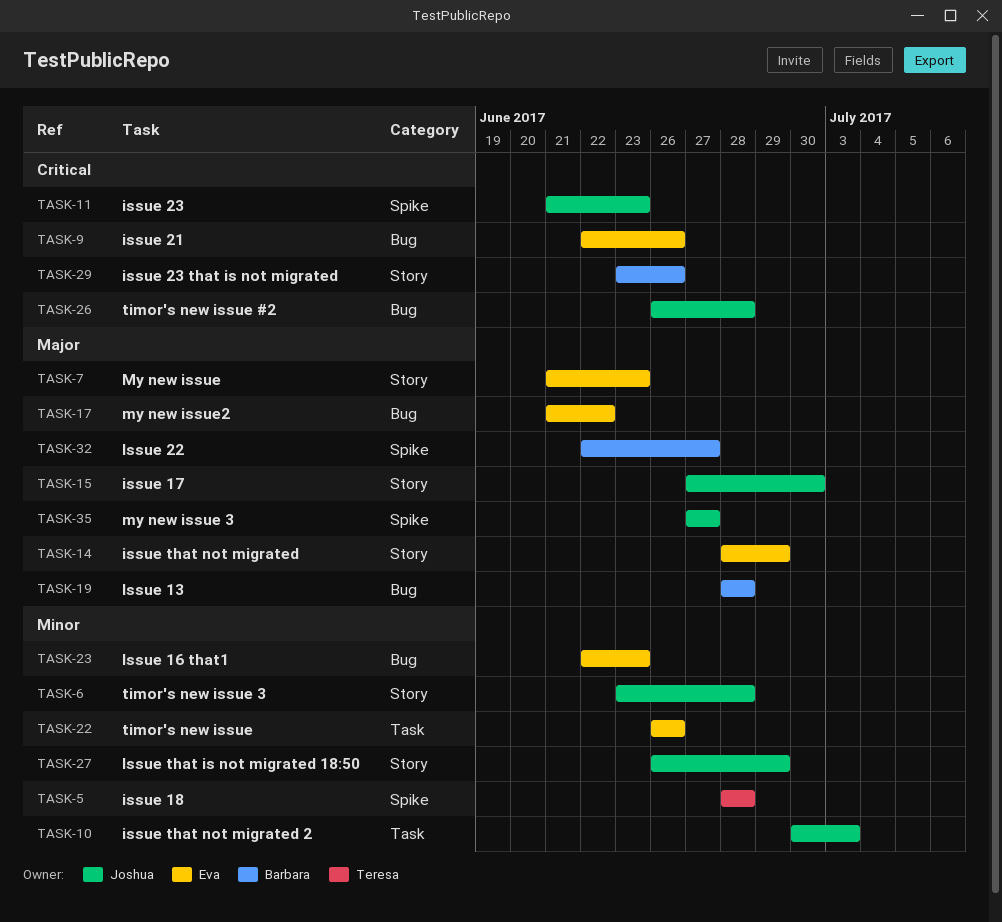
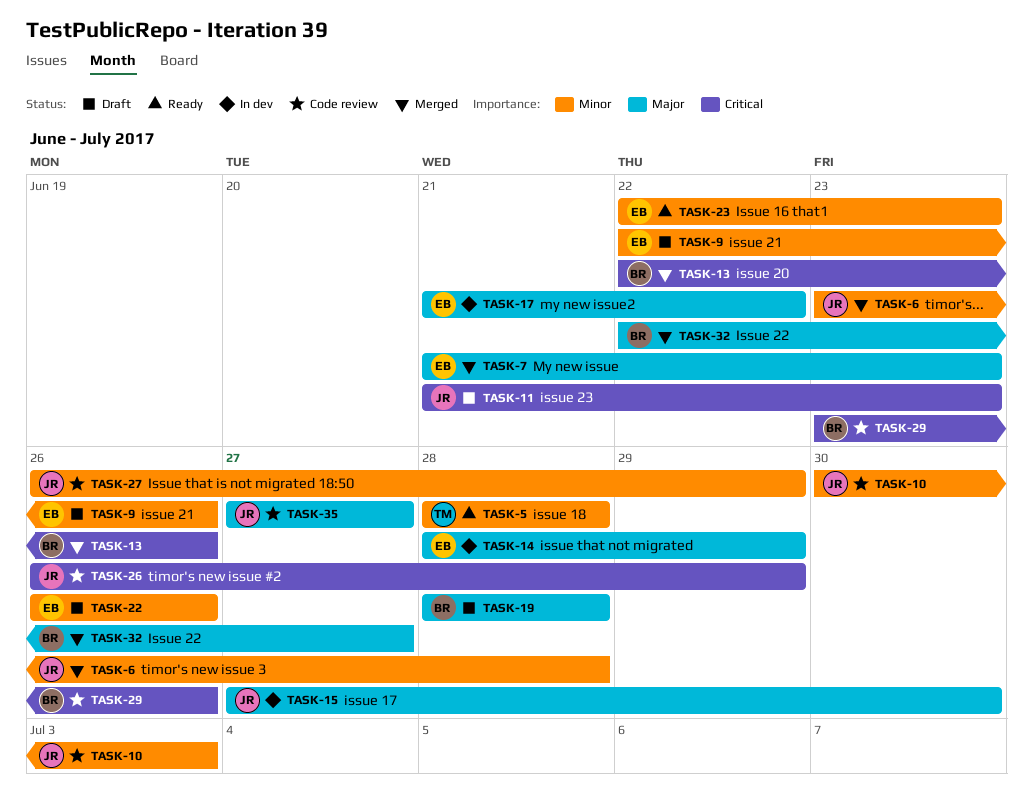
TASK-9, priority: Critical -> Minor
TASK-13: none -> present
TASK-26, due: Jun 28 -> Jun 29

